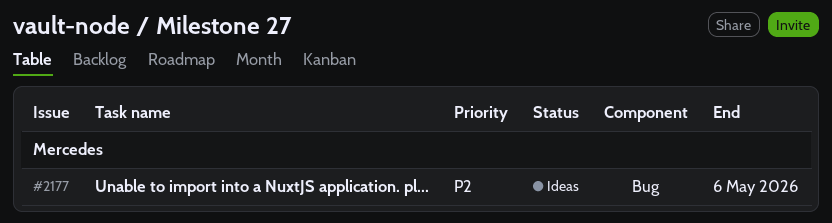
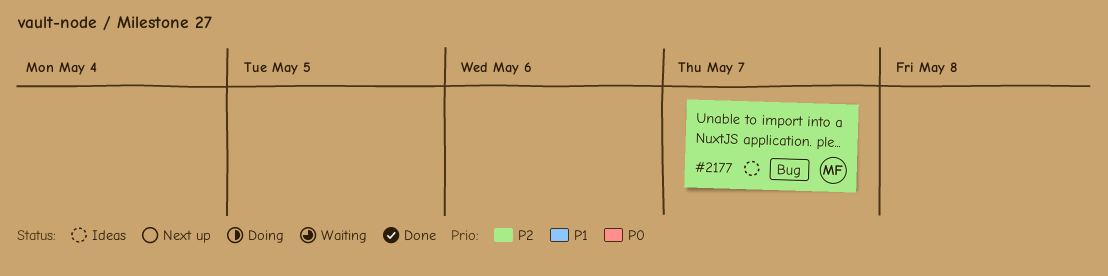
#2177, due: May 6 -> May 7

